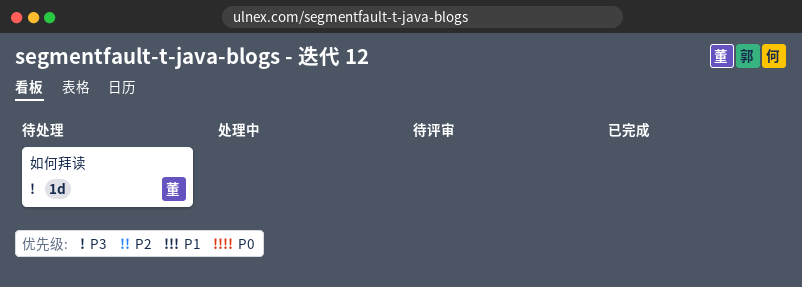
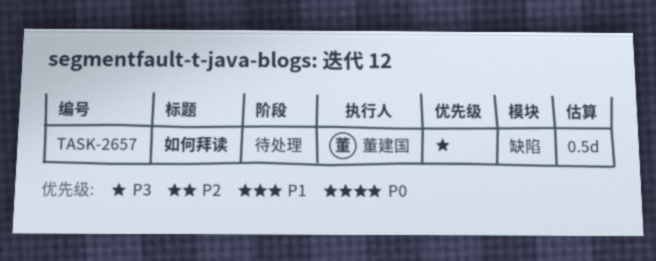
如何拜读, estimate: 1d -> 0.5d

